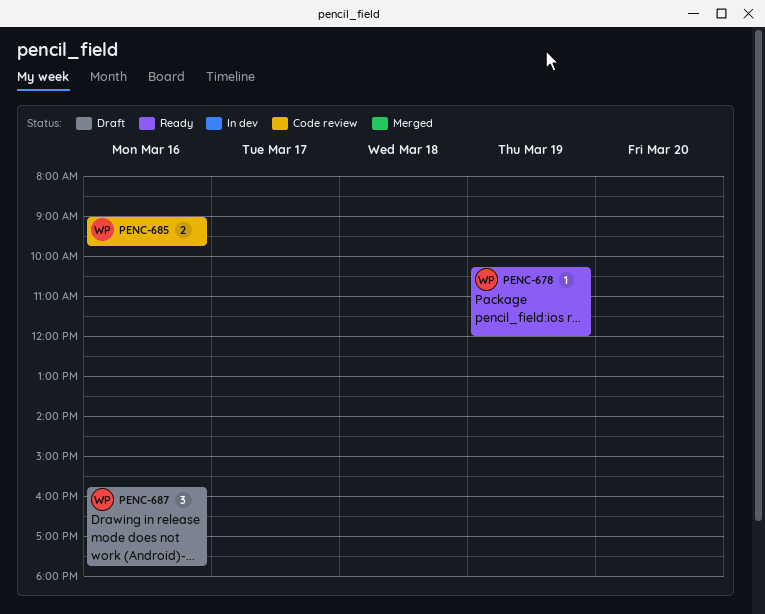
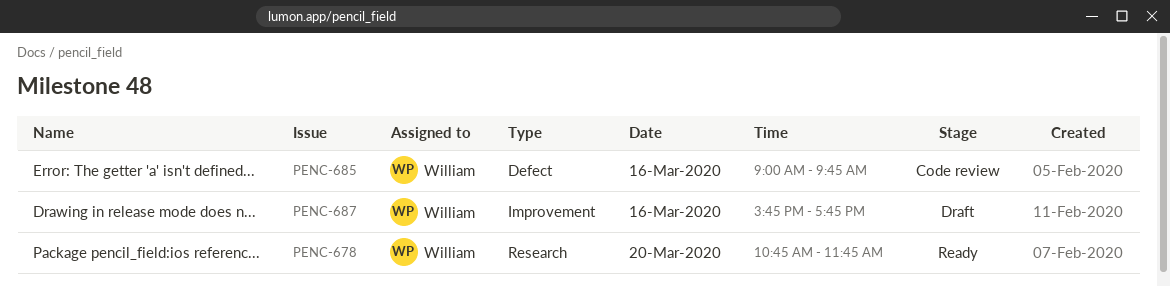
PENC-678, day: Mar 19 -> Mar 20
PENC-678, begins: 10:15 -> 10:45
PENC-678, ends: 12:00 -> 11:45

